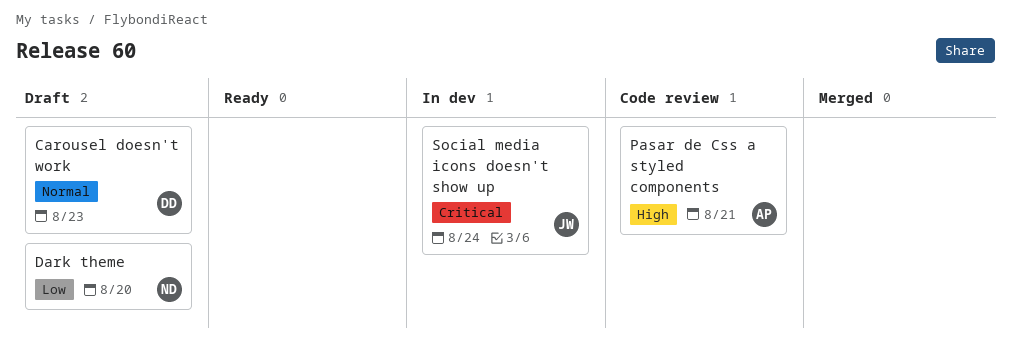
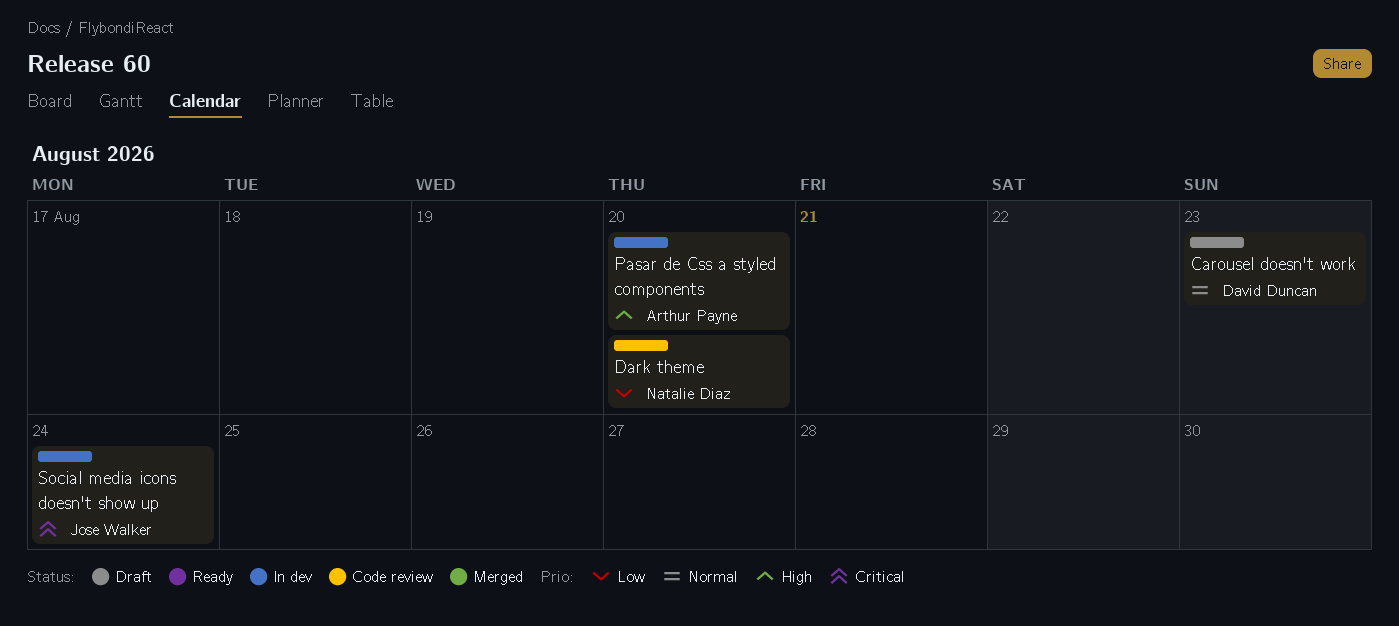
Dark theme, status: Draft -> Code review
Pasar de Css a styled components, status: Code review -> In dev
Pasar de Css a styled components, due: Aug 21 -> Aug 20

